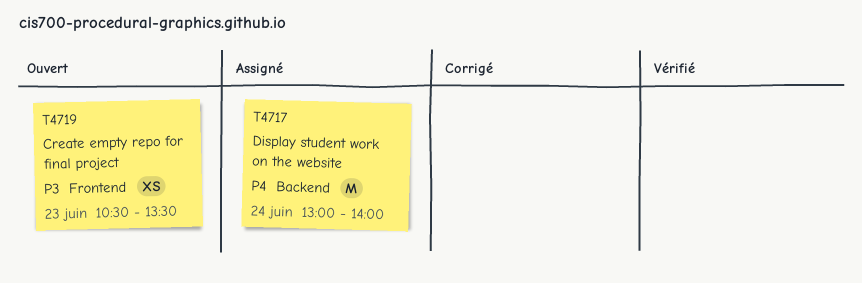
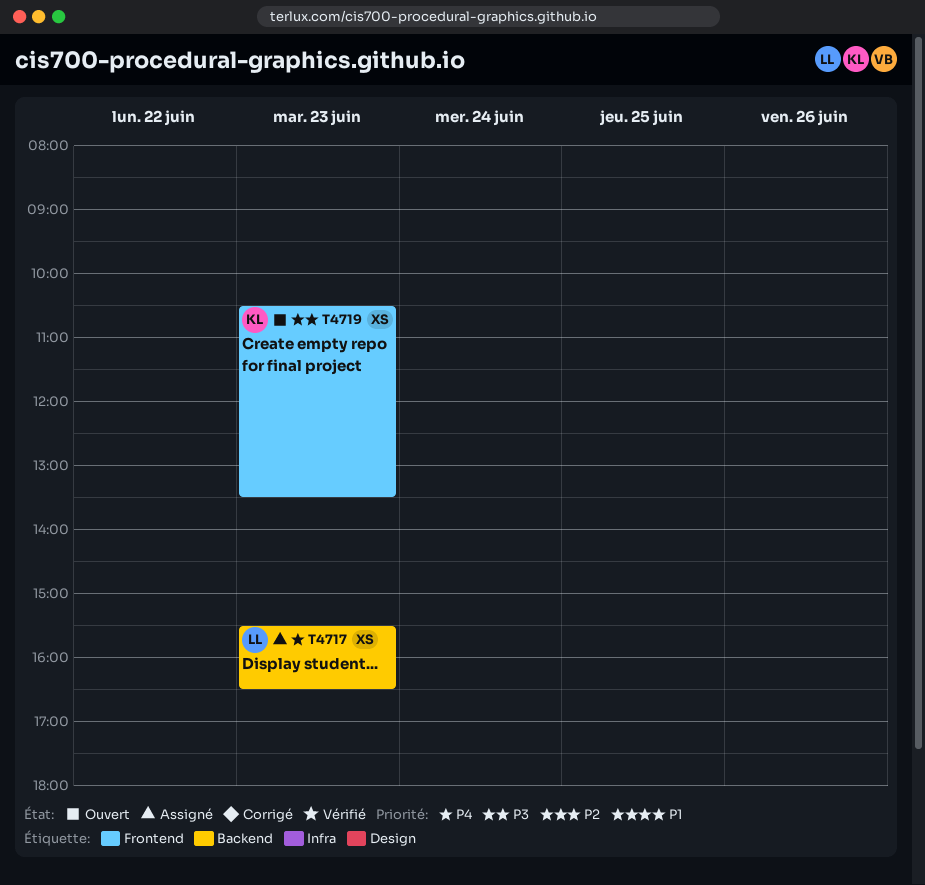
T4717, estimate: M -> XS
T4717, day: Jun 24 -> Jun 23
T4717, begins: 13:00 -> 15:30
T4717, ends: 14:00 -> 16:30

